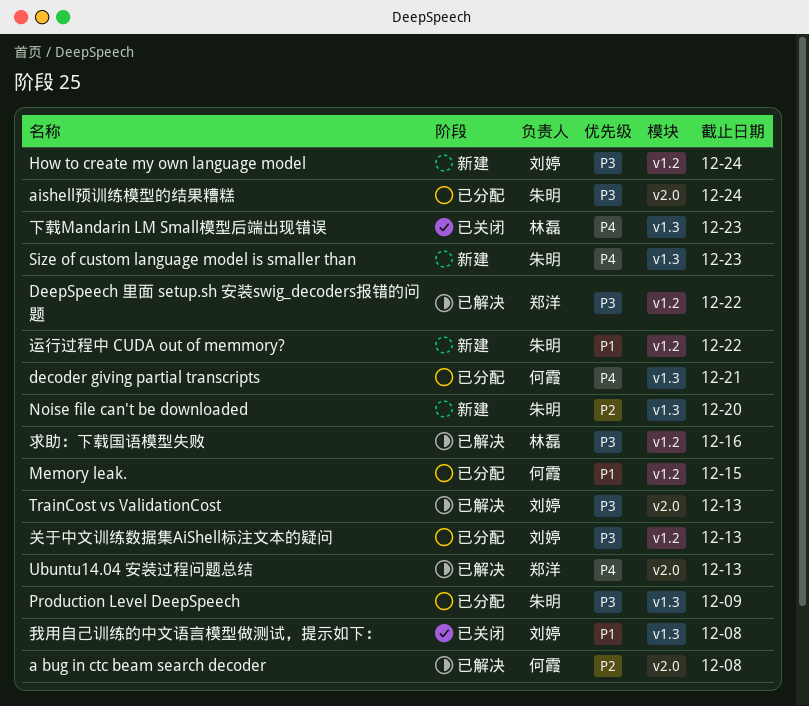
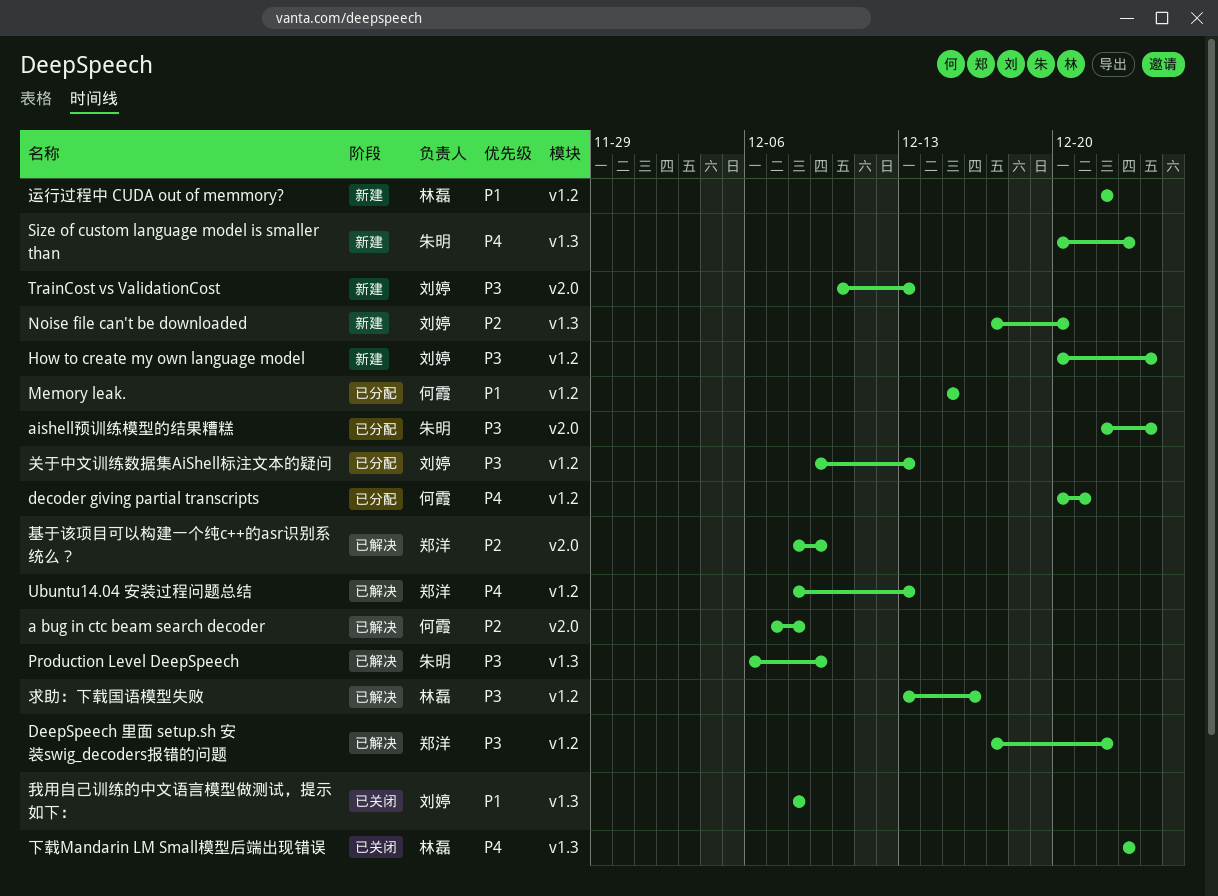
decoder giving partial transcripts, label: v1.3 -> v1.2
Noise file can't be downloaded, owner: 朱明 -> 刘婷
Production Level DeepSpeech, status: 已分配 -> 已解决
TrainCost vs ValidationCost, status: 已解决 -> 新建
Ubuntu14.04 安装过程问题总结, label: v2.0 -> v1.2
基于该项目可以构建一个纯c++的asr识别系统么？: none -> present
运行过程中 CUDA out of memmory?, owner: 朱明 -> 林磊

